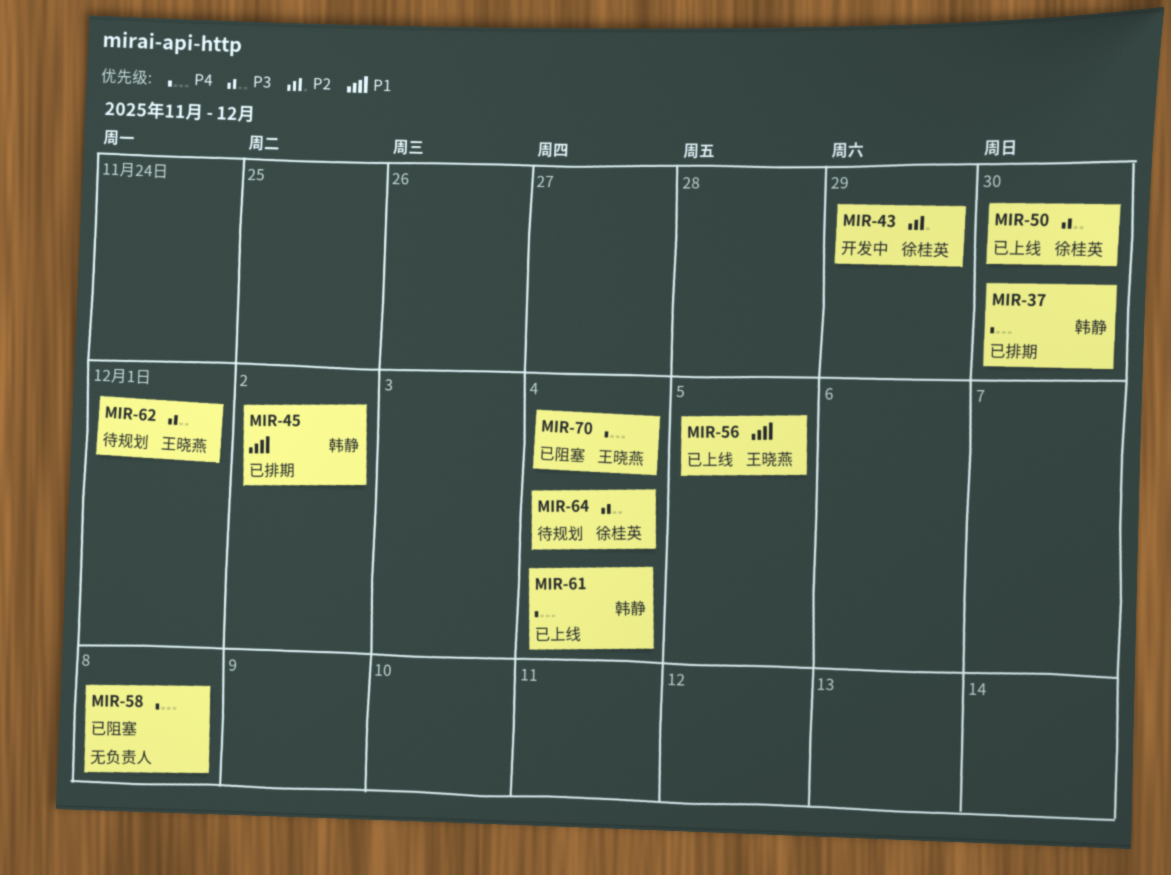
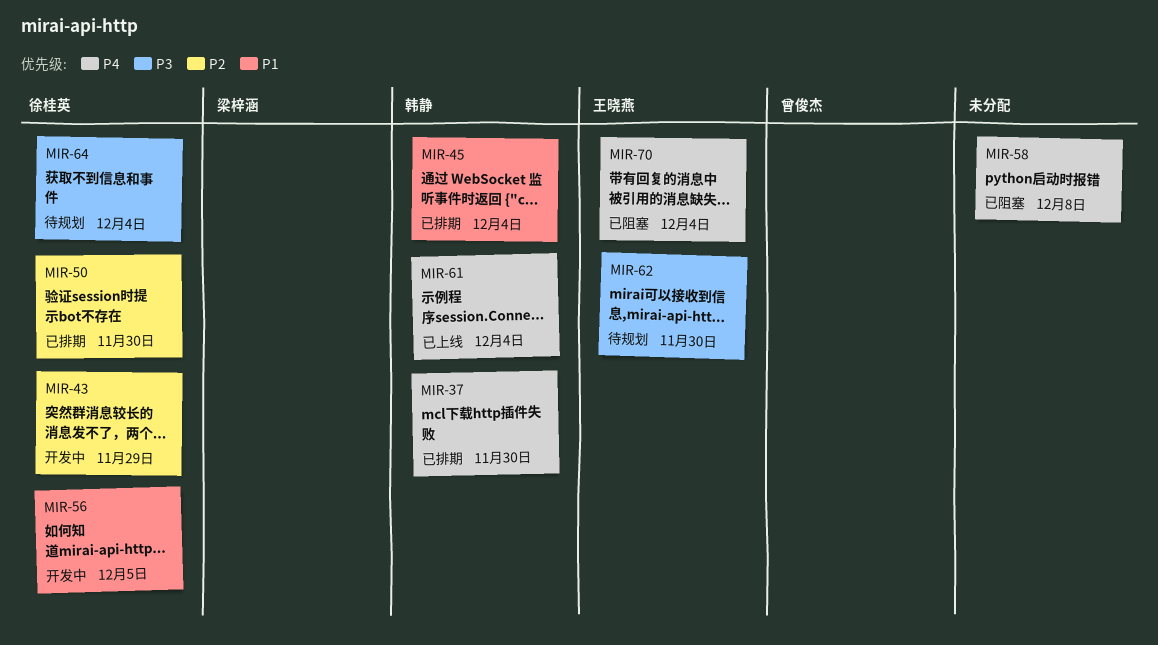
MIR-45, due: Dec 2 -> Dec 4
MIR-50, status: 已上线 -> 已排期
MIR-50, priority: P3 -> P2
MIR-56, status: 已上线 -> 开发中
MIR-56, owner: 王晓燕 -> 徐桂英
MIR-62, due: Dec 1 -> Nov 30

